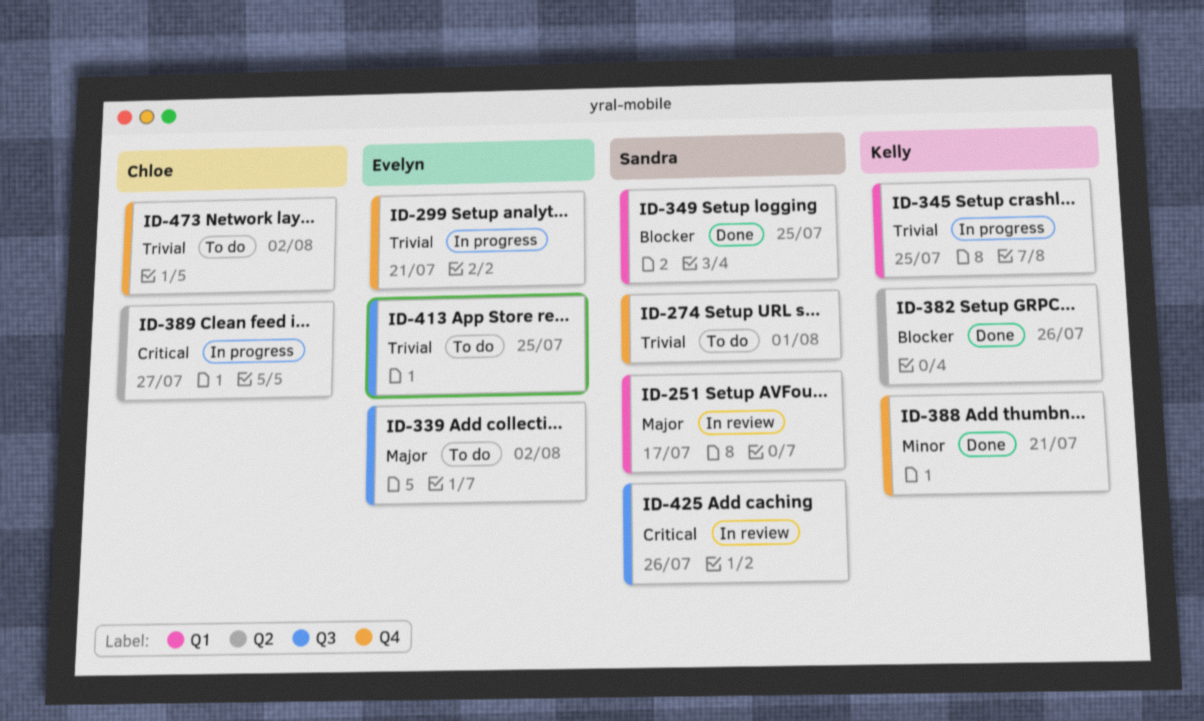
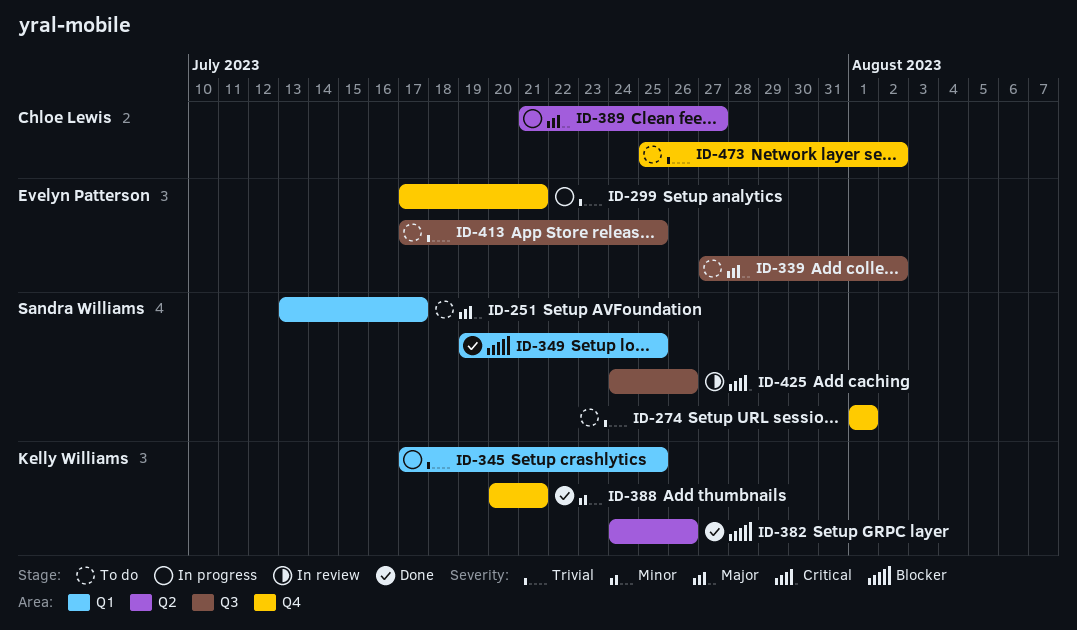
ID-251, status: In review -> To do
ID-389, priority: Critical -> Major

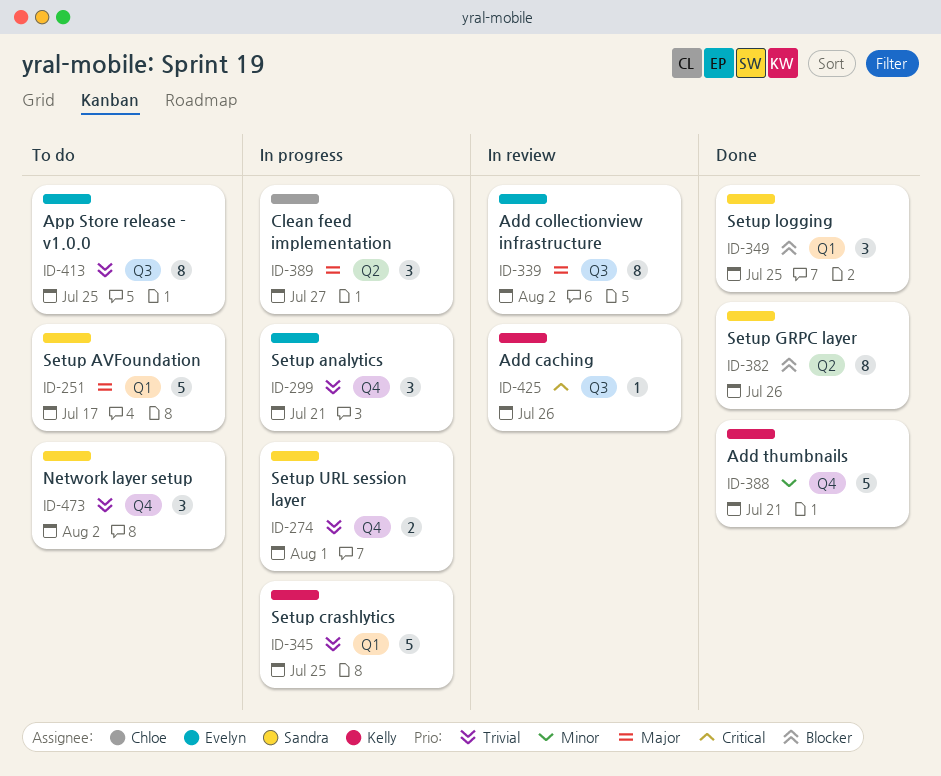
ID-274, status: To do -> In progress
ID-339, status: To do -> In review
ID-382, owner: Kelly Williams -> Sandra Williams
ID-425, owner: Sandra Williams -> Kelly Williams
ID-473, owner: Chloe Lewis -> Sandra Williams

